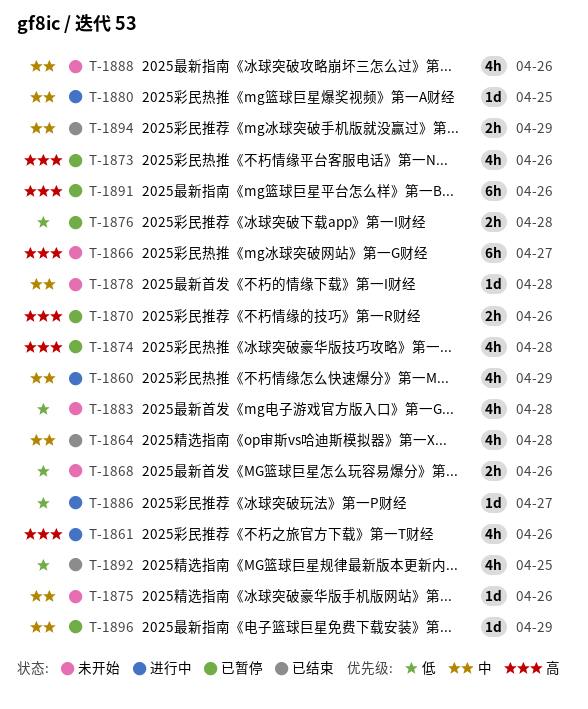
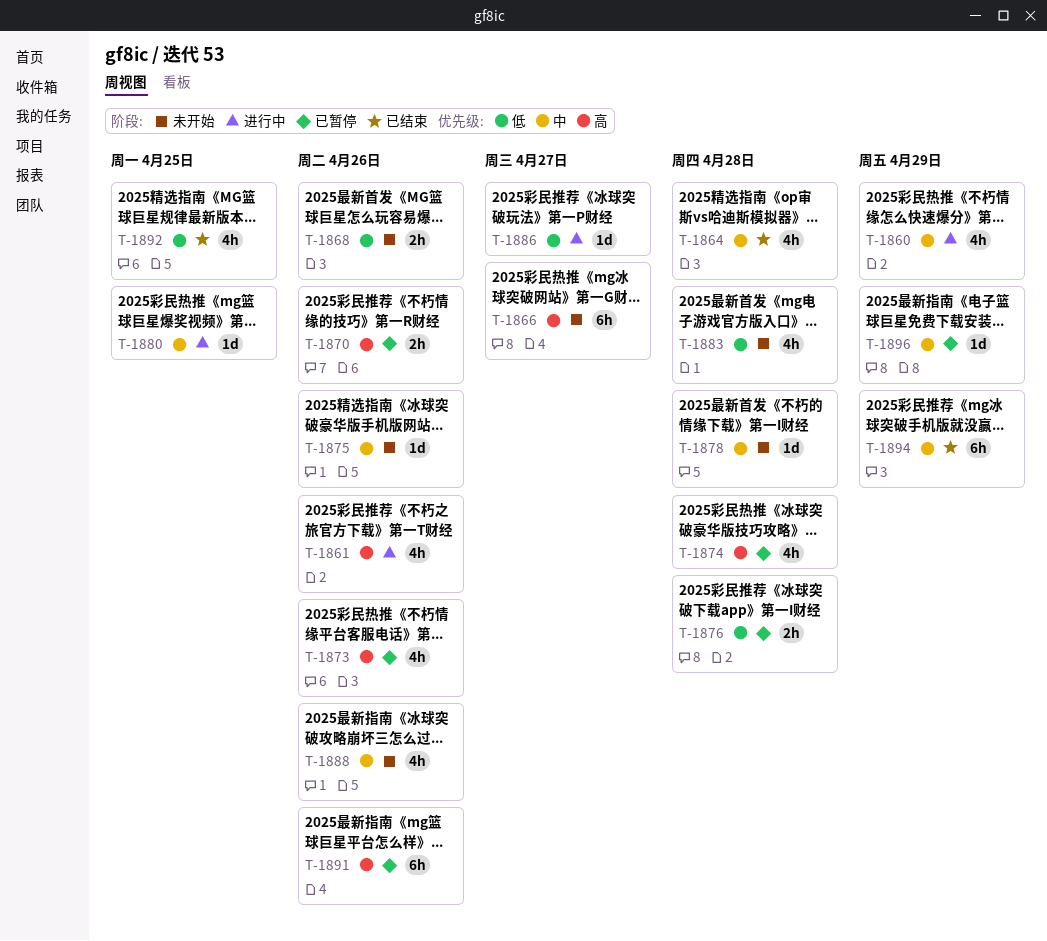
T-1894, estimate: 2h -> 6h

